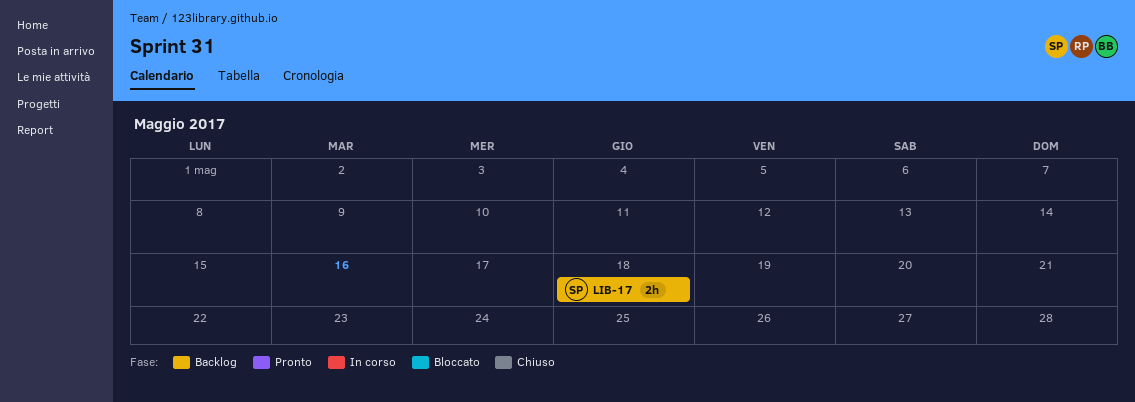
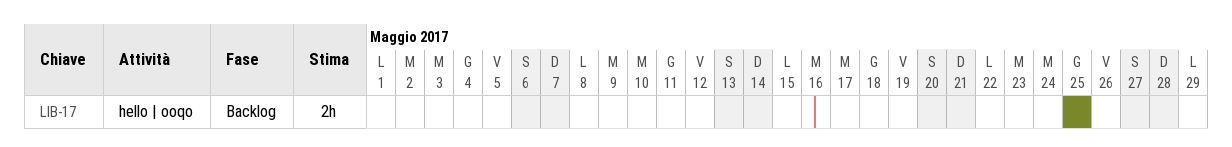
LIB-17, start: May 18 -> May 25
LIB-17, due: May 18 -> May 25

